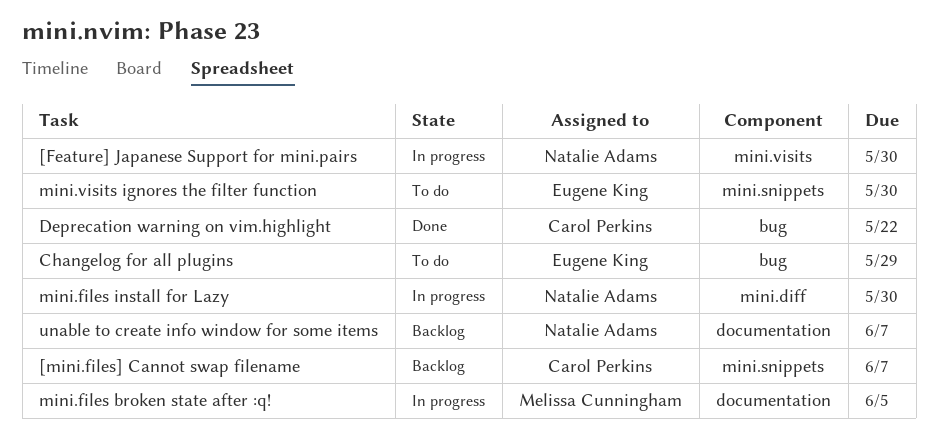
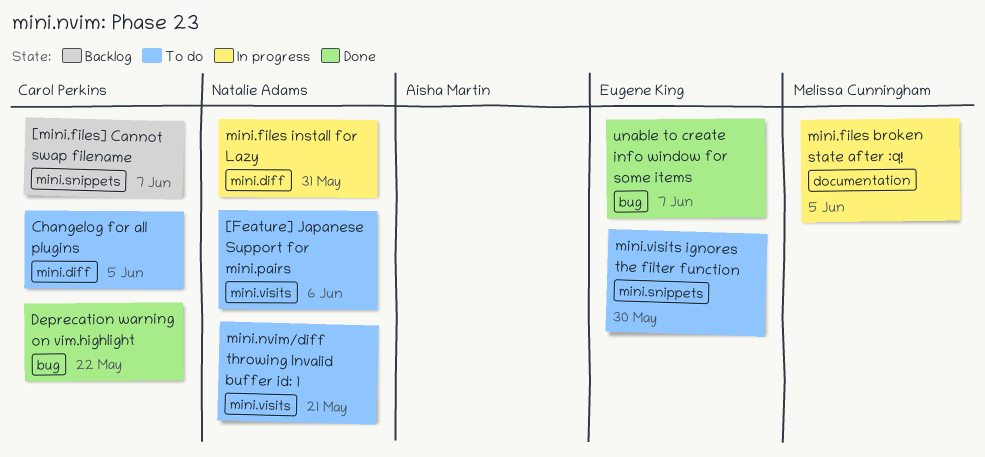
[Feature] Japanese Support for mini.pairs, status: In progress -> To do
[Feature] Japanese Support for mini.pairs, due: May 30 -> Jun 6
Changelog for all plugins, owner: Eugene King -> Carol Perkins
Changelog for all plugins, label: bug -> mini.diff
Changelog for all plugins, due: May 29 -> Jun 5
mini.files install for Lazy, due: May 30 -> May 31
mini.nvim/diff throwing Invalid buffer id: 1: none -> present
unable to create info window for some items, status: Backlog -> Done
unable to create info window for some items, owner: Natalie Adams -> Eugene King
unable to create info window for some items, label: documentation -> bug

